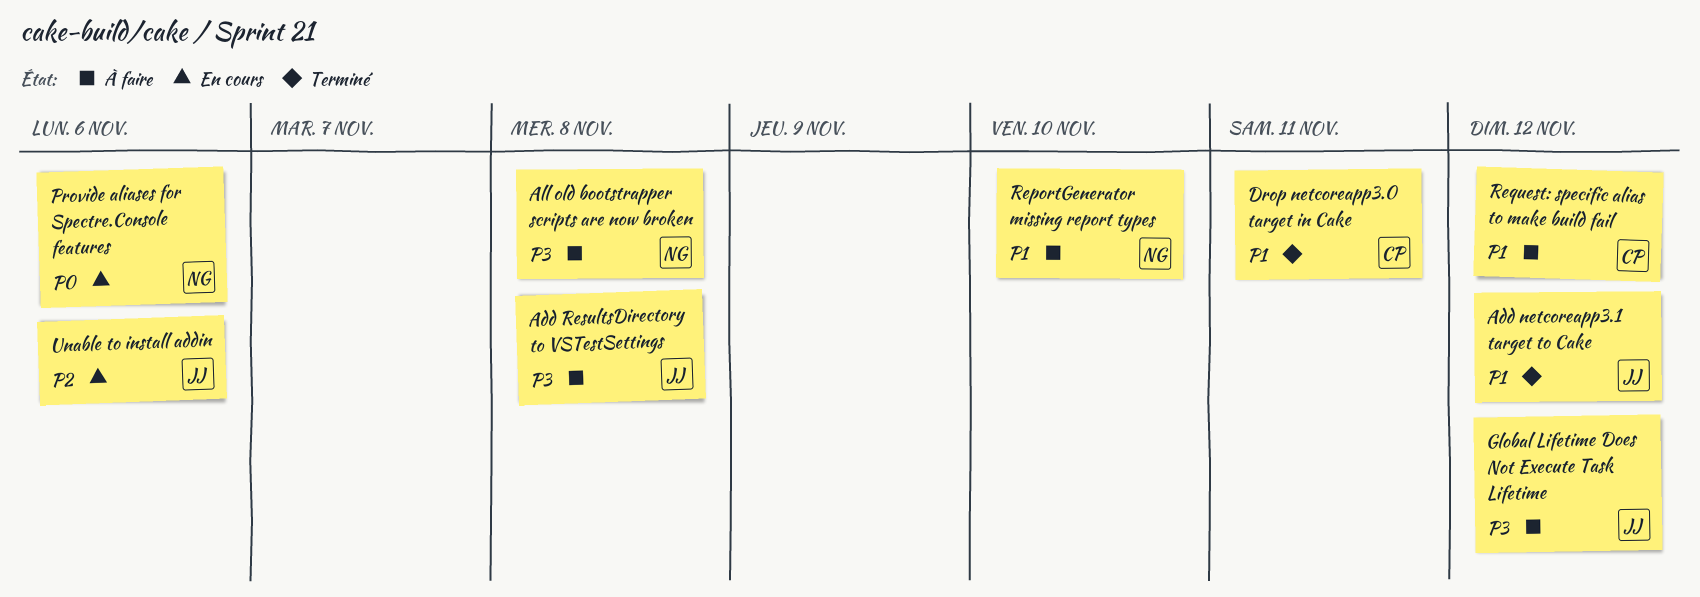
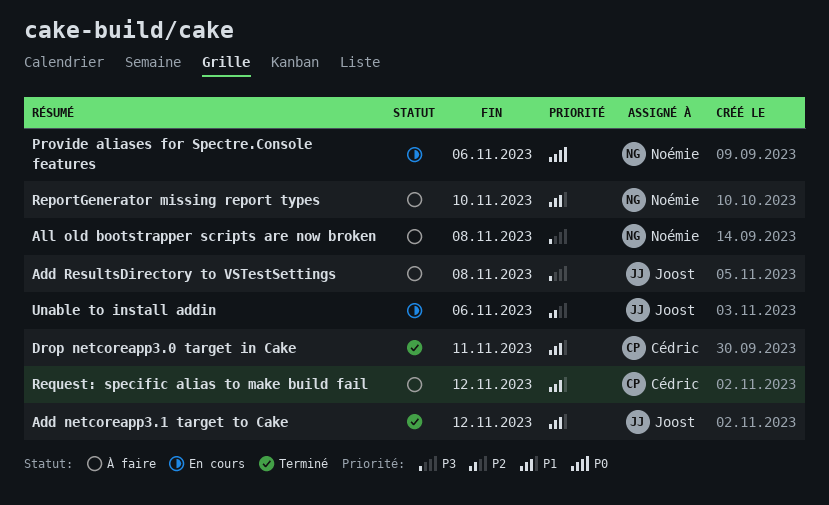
Global Lifetime Does Not Execute Task Lifetime: present -> none

